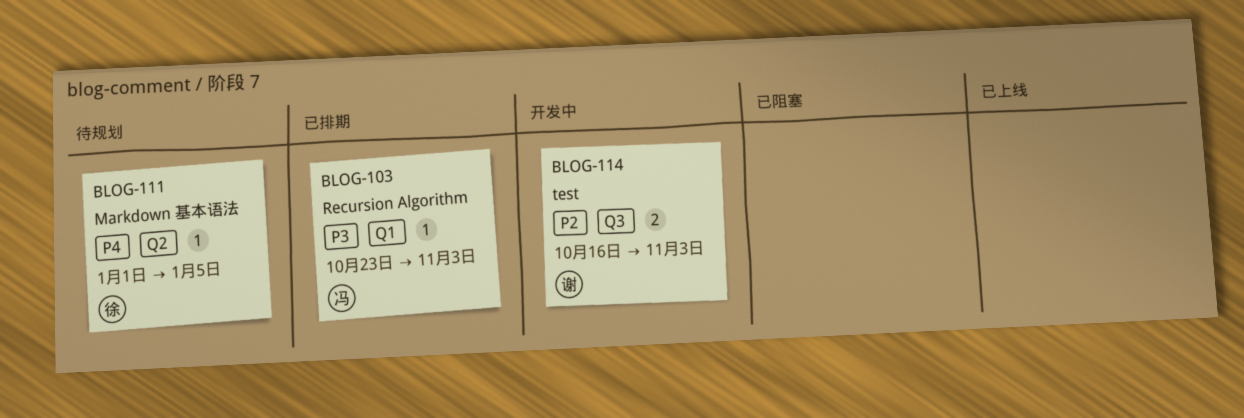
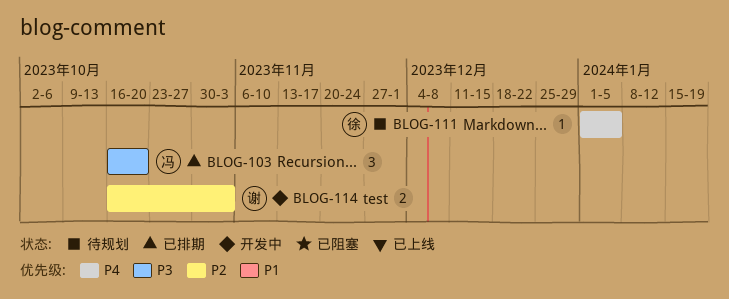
BLOG-103, estimate: 1 -> 3
BLOG-103, start: Oct 23 -> Oct 16
BLOG-103, due: Nov 3 -> Oct 20

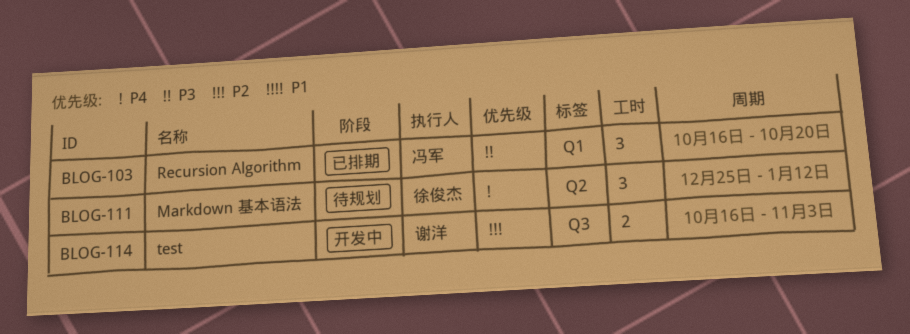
BLOG-111, estimate: 1 -> 3
BLOG-111, start: Jan 1 -> Dec 25
BLOG-111, due: Jan 5 -> Jan 12

